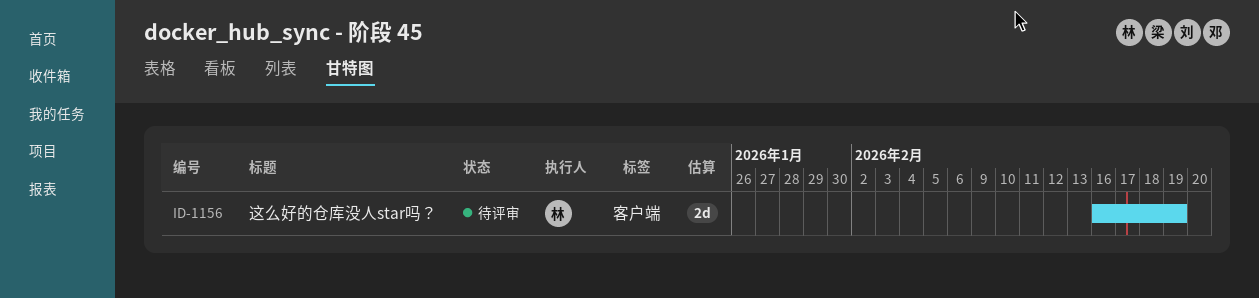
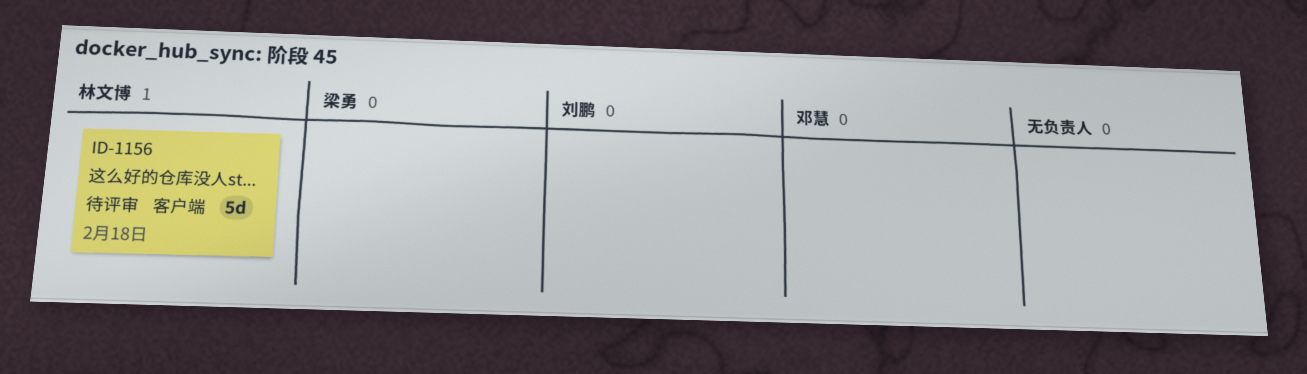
ID-1156, estimate: 2d -> 5d
ID-1156, due: Feb 19 -> Feb 18

